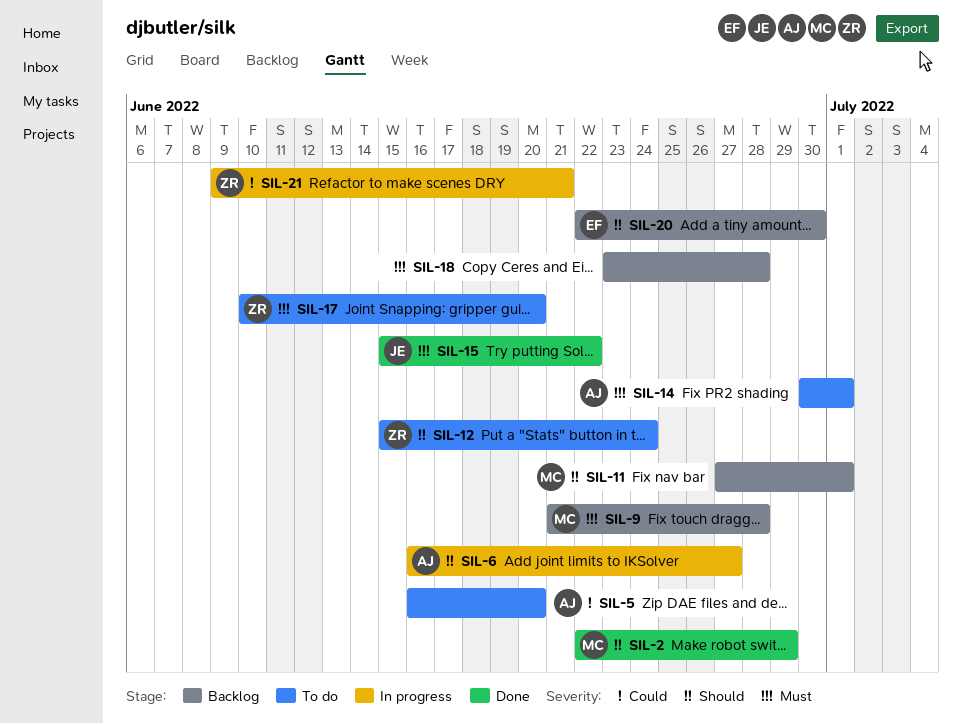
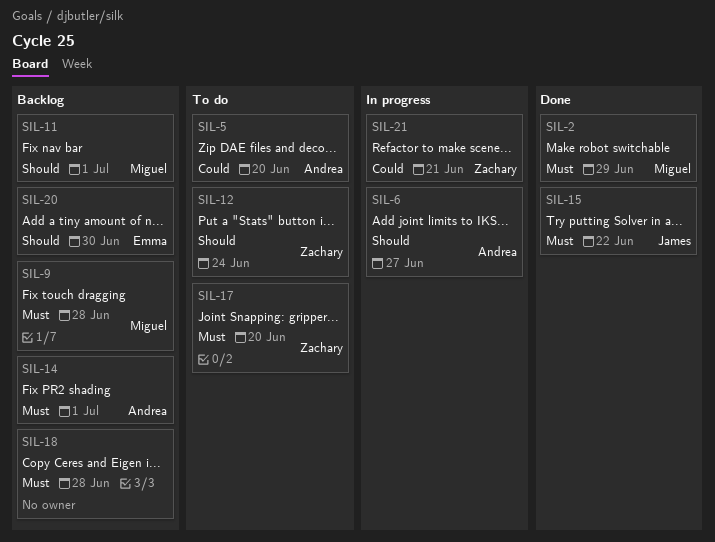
SIL-2, priority: Should -> Must
SIL-14, status: To do -> Backlog

